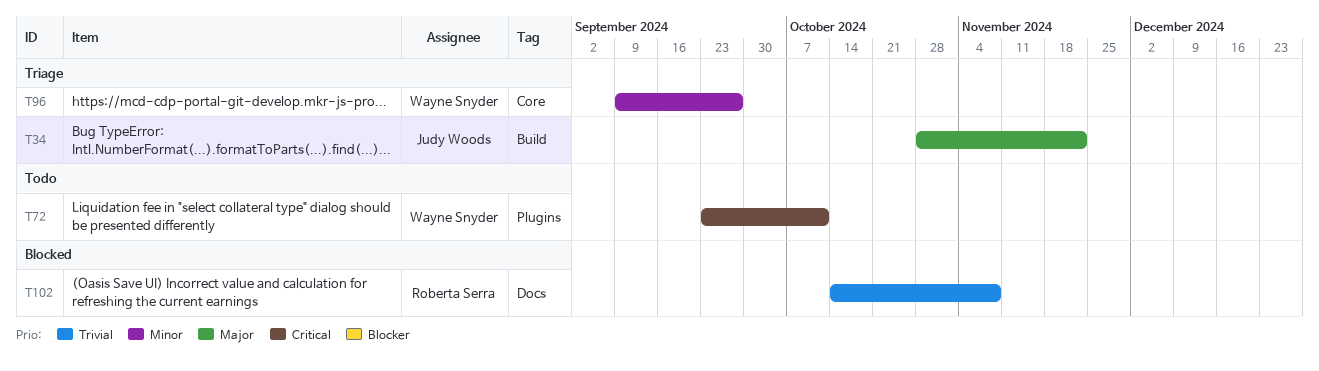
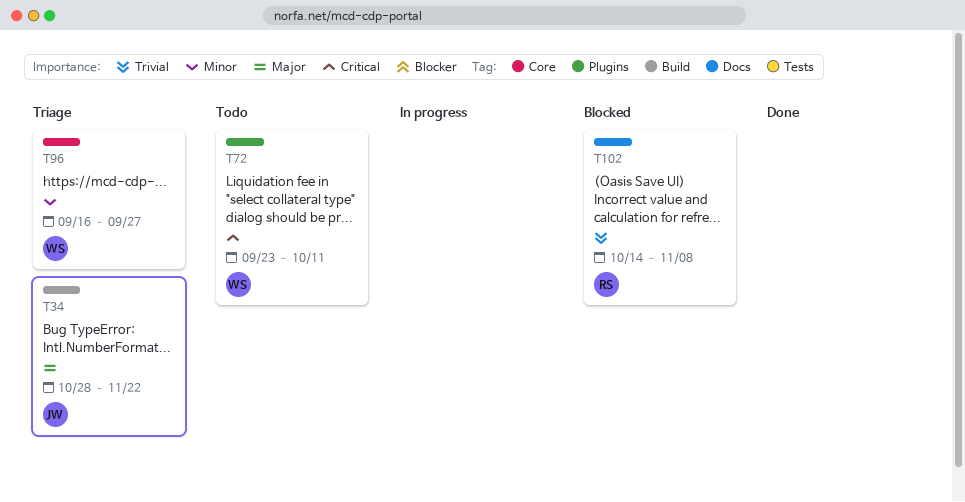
T96, start: Sep 9 -> Sep 16

